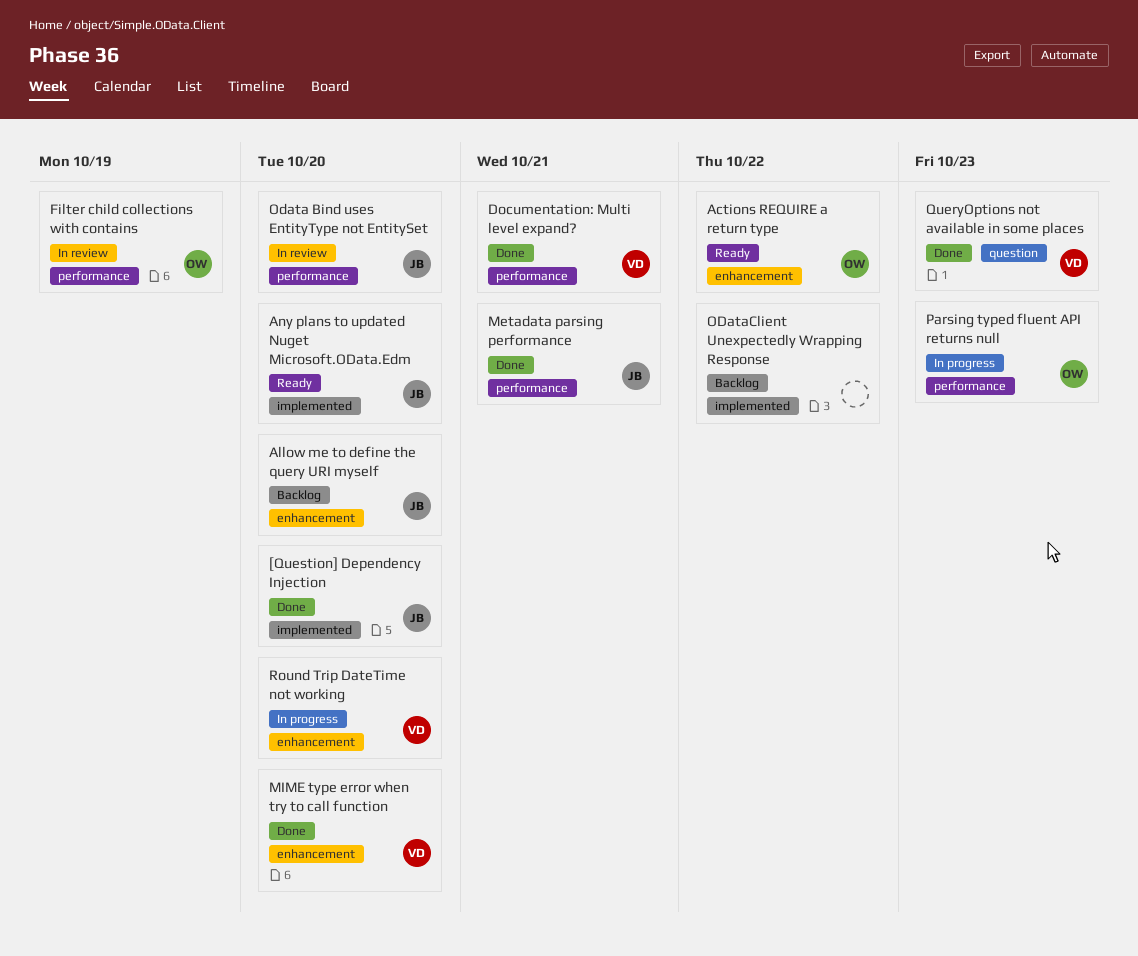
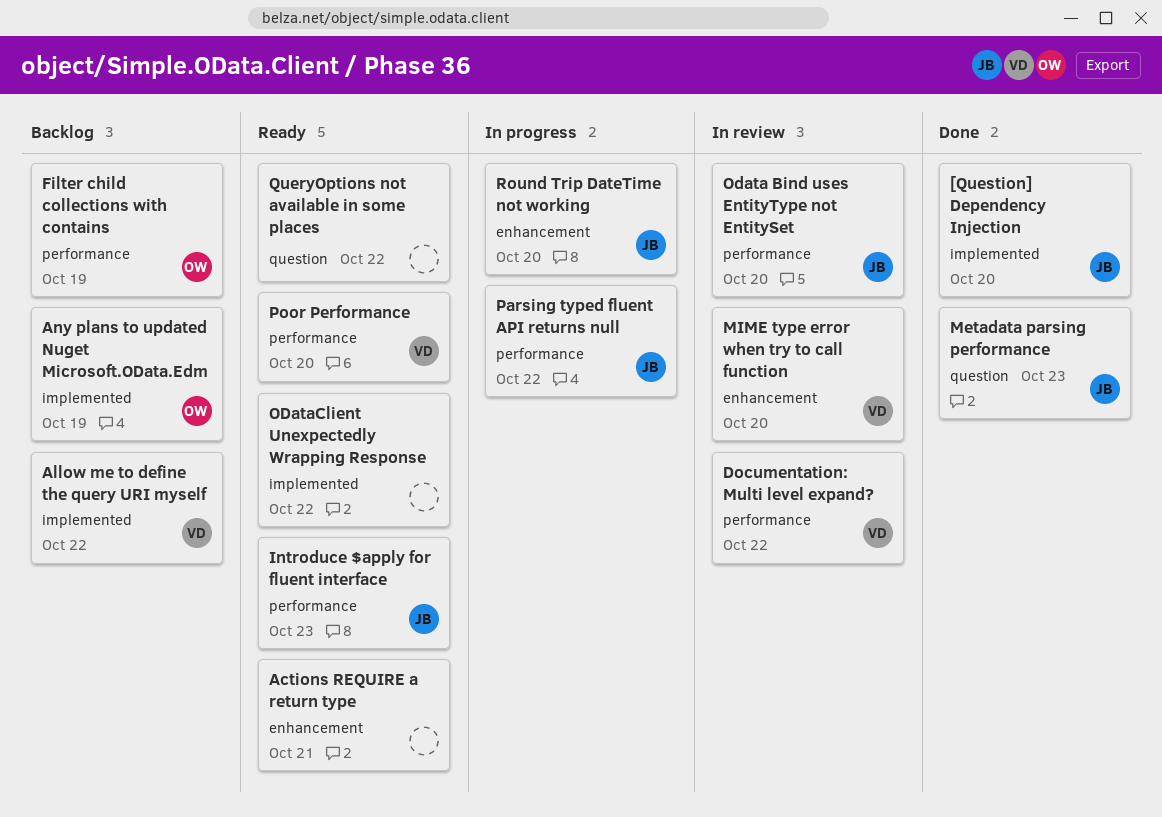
Actions REQUIRE a return type, owner: OW -> none
Actions REQUIRE a return type, due: Oct 22 -> Oct 21
Allow me to define the query URI myself, owner: JB -> VD
Allow me to define the query URI myself, label: enhancement -> implemented
Allow me to define the query URI myself, due: Oct 20 -> Oct 22
Any plans to updated Nuget Microsoft.OData.Edm, status: Ready -> Backlog
Any plans to updated Nuget Microsoft.OData.Edm, owner: JB -> OW
Any plans to updated Nuget Microsoft.OData.Edm, due: Oct 20 -> Oct 19
Documentation: Multi level expand?, status: Done -> In review
Documentation: Multi level expand?, due: Oct 21 -> Oct 22
Filter child collections with contains, status: In review -> Backlog
Introduce $apply for fluent interface: none -> present
Metadata parsing performance, label: performance -> question
Metadata parsing performance, due: Oct 21 -> Oct 23
MIME type error when try to call function, status: Done -> In review
ODataClient Unexpectedly Wrapping Response, status: Backlog -> Ready
Parsing typed fluent API returns null, owner: OW -> JB
Parsing typed fluent API returns null, due: Oct 23 -> Oct 22
Poor Performance: none -> present
QueryOptions not available in some places, status: Done -> Ready
QueryOptions not available in some places, owner: VD -> none
QueryOptions not available in some places, due: Oct 23 -> Oct 22
Round Trip DateTime not working, owner: VD -> JB

